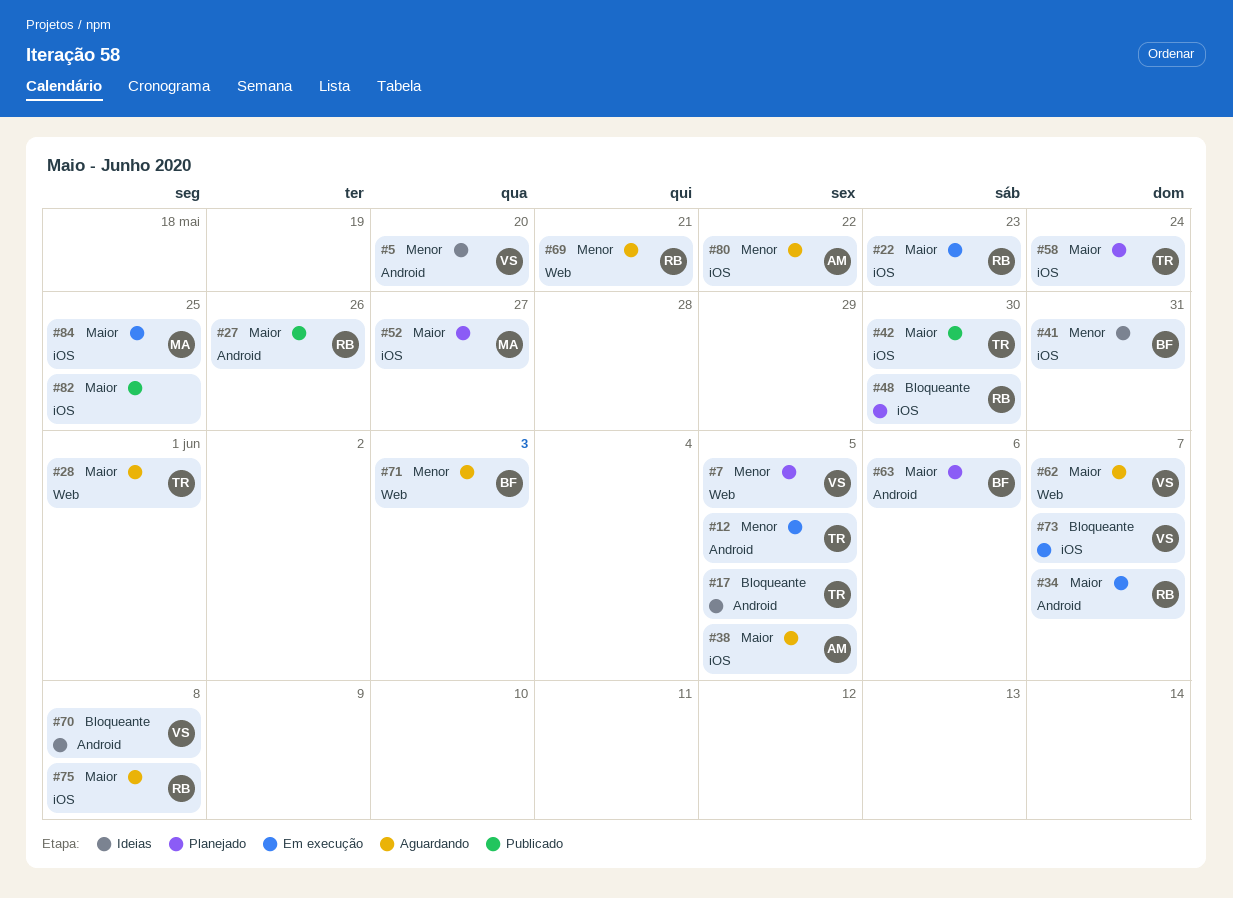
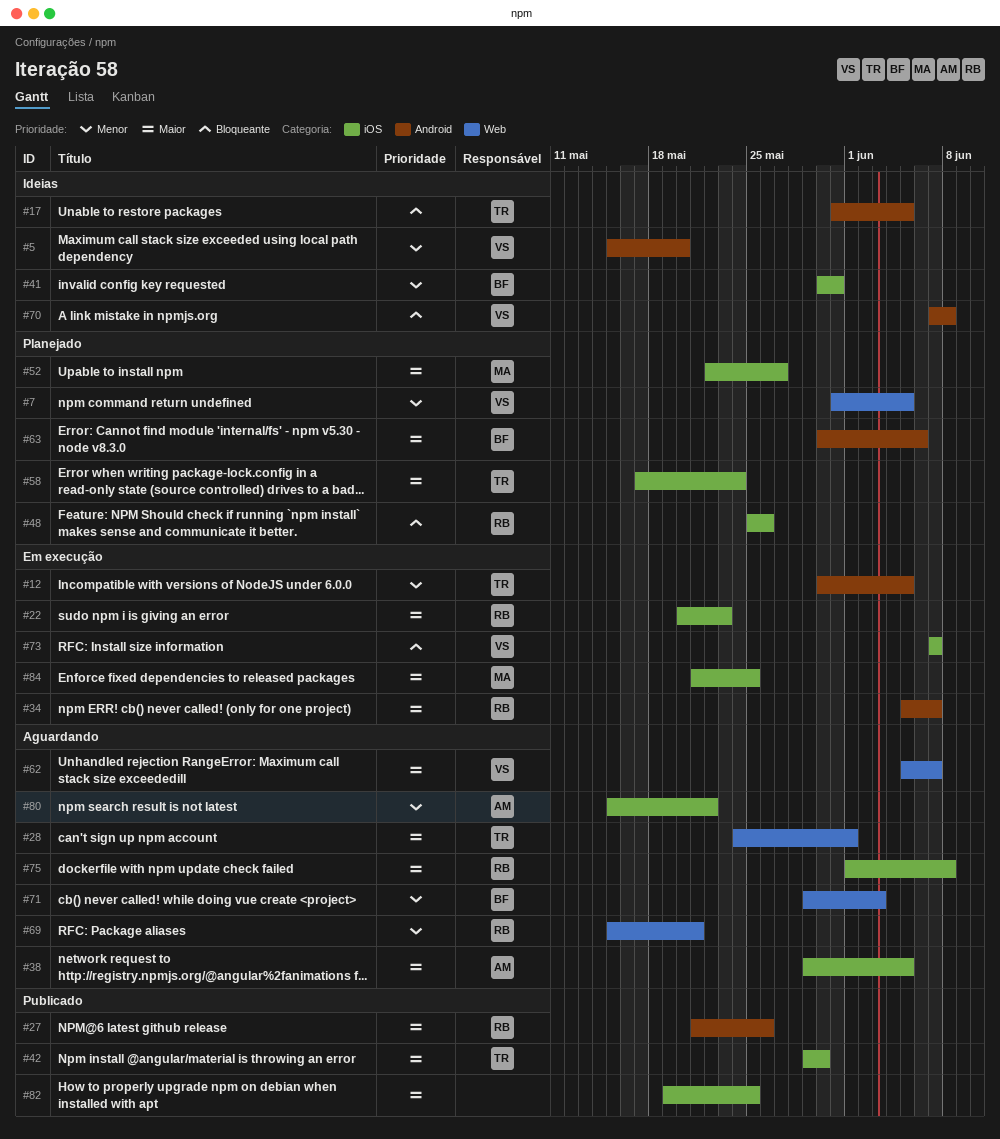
#48, due: May 30 -> May 26

